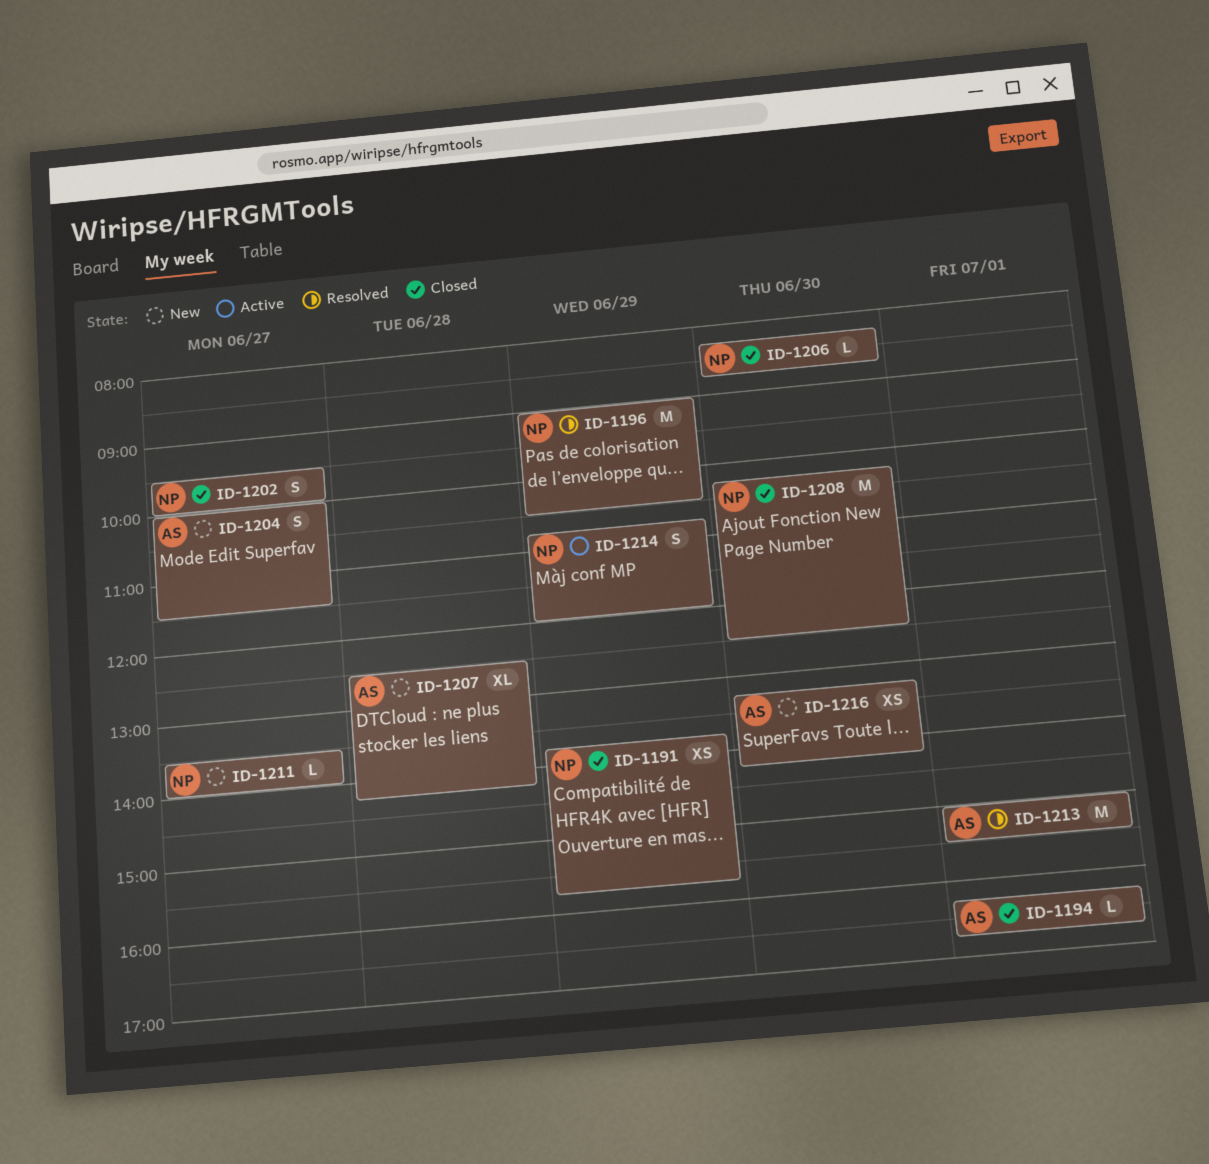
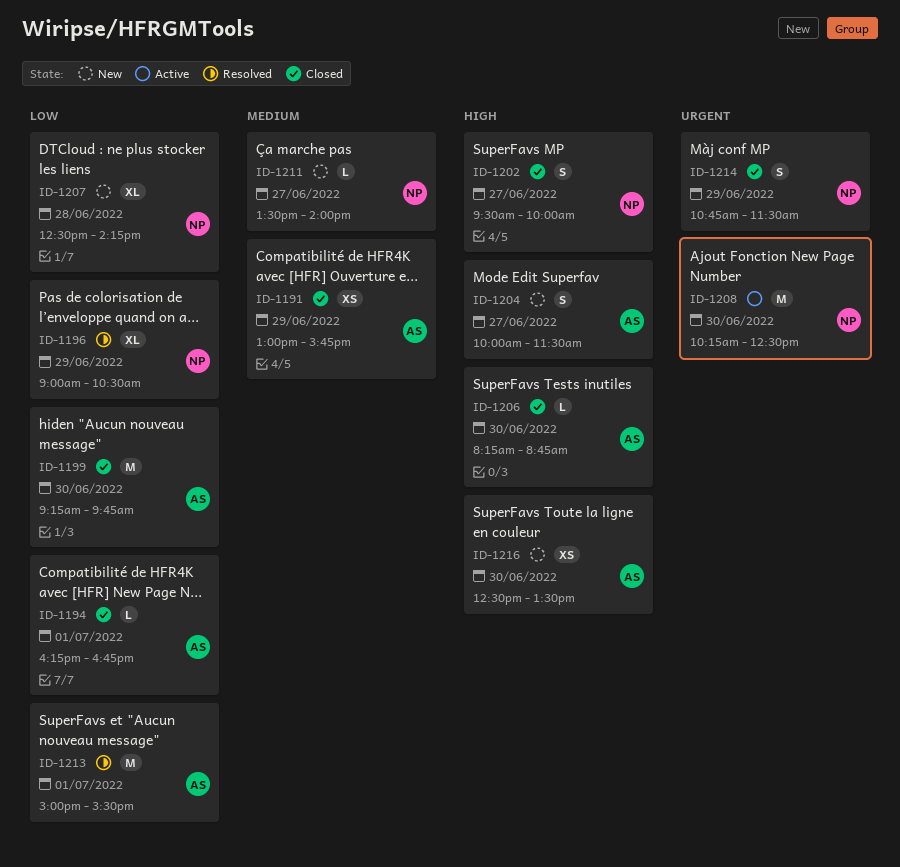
ID-1191, owner: NP -> AS
ID-1191, begins: 13:45 -> 13:00
ID-1196, estimate: M -> XL
ID-1199: none -> present
ID-1206, owner: NP -> AS
ID-1207, owner: AS -> NP
ID-1208, status: Closed -> Active
ID-1214, status: Active -> Closed
ID-1214, ends: 12:00 -> 11:30
ID-1216, begins: 13:15 -> 12:30
ID-1216, ends: 14:15 -> 13:30

